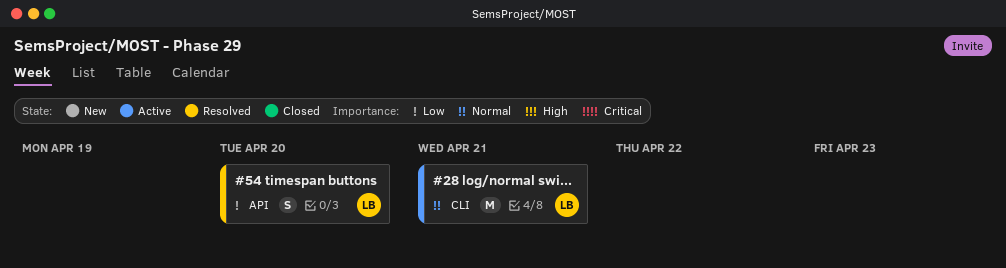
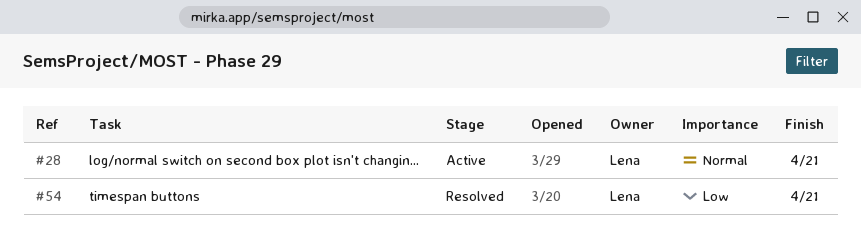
#54, due: Apr 20 -> Apr 21

